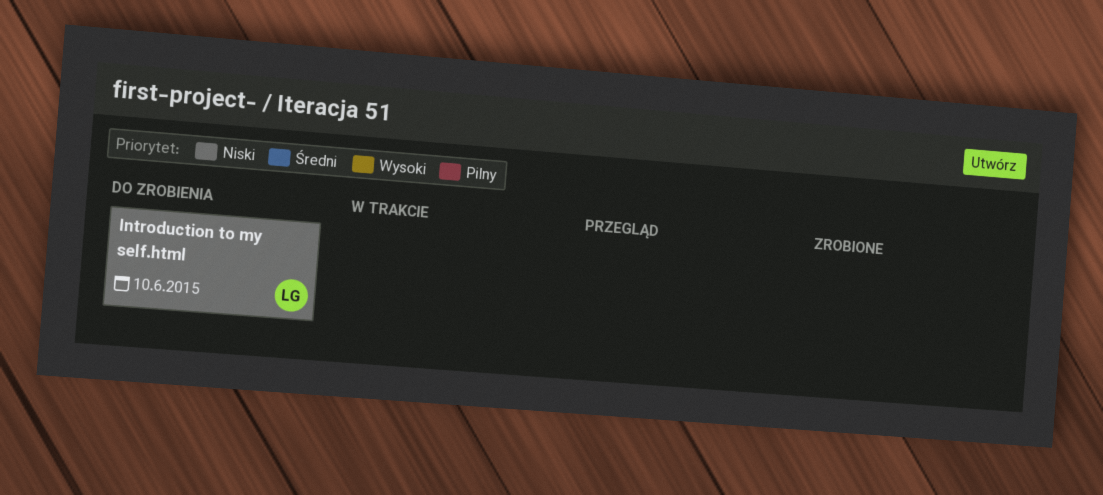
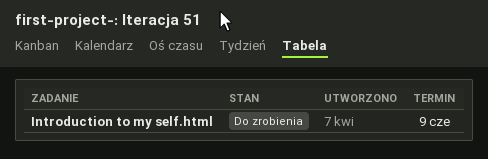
Introduction to my self.html, due: Jun 10 -> Jun 9

